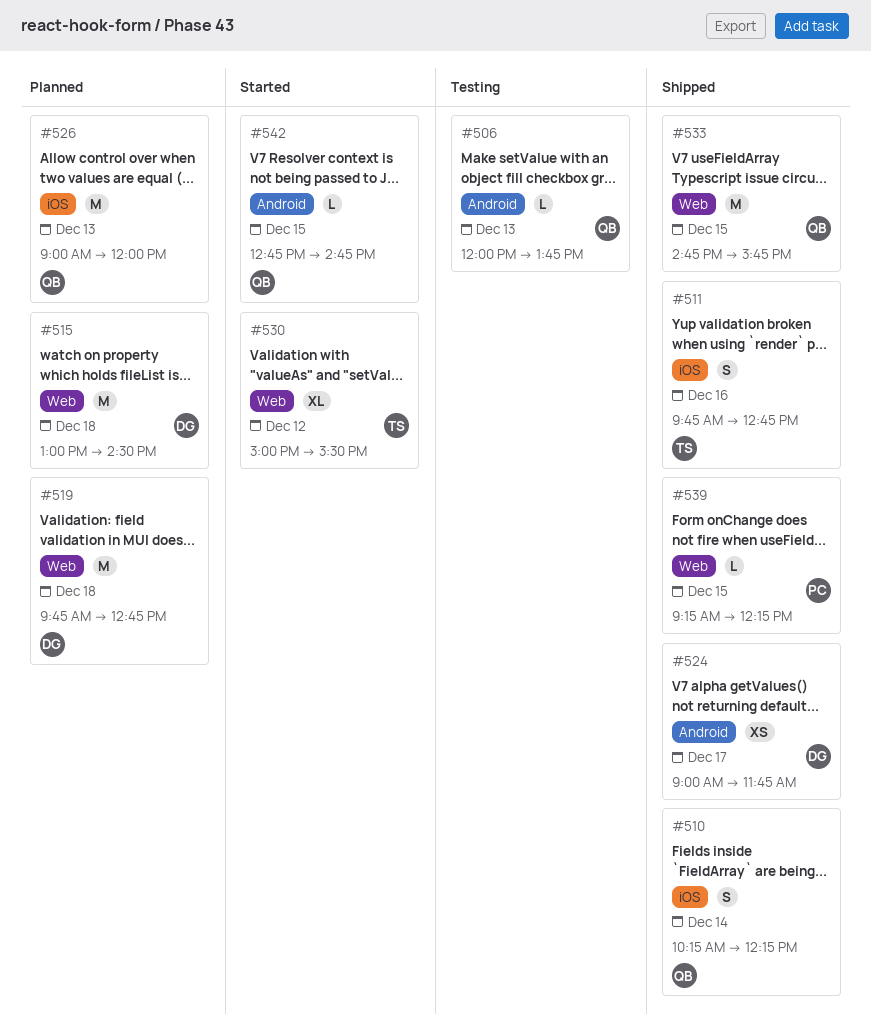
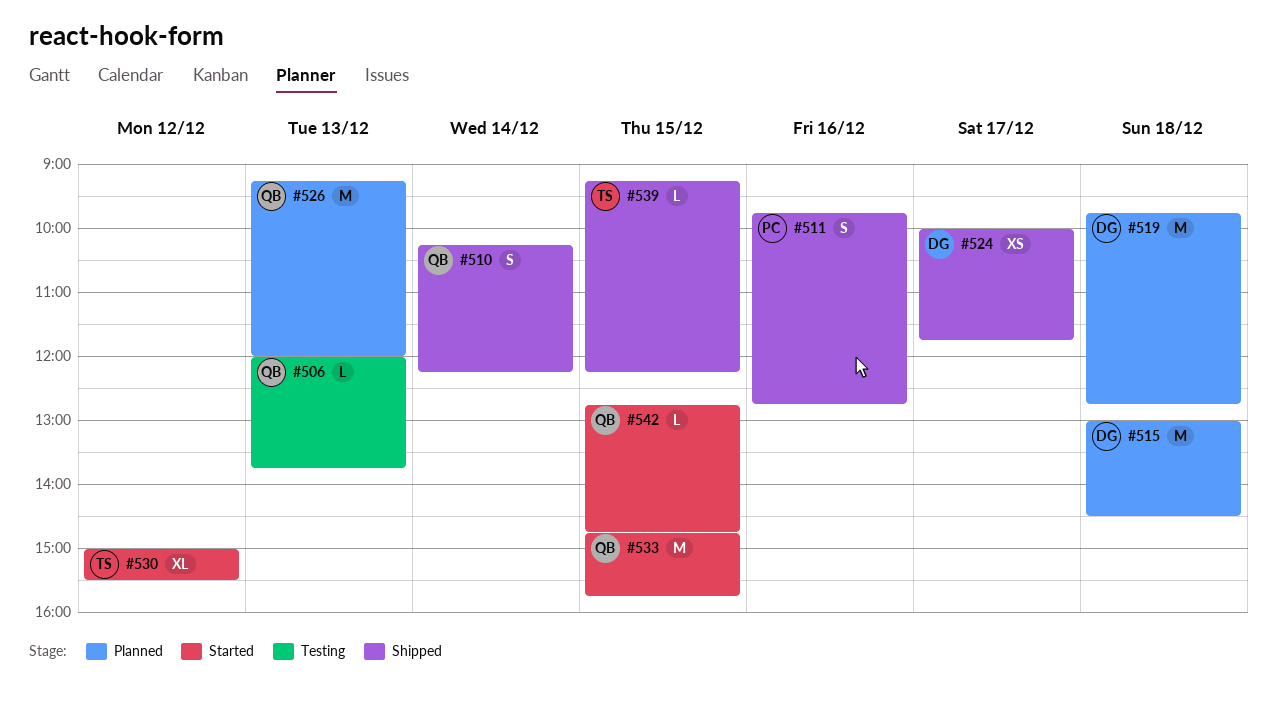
#511, owner: TS -> PC
#524, begins: 09:00 -> 10:00
#526, begins: 09:00 -> 09:15
#533, status: Shipped -> Started
#539, owner: PC -> TS

